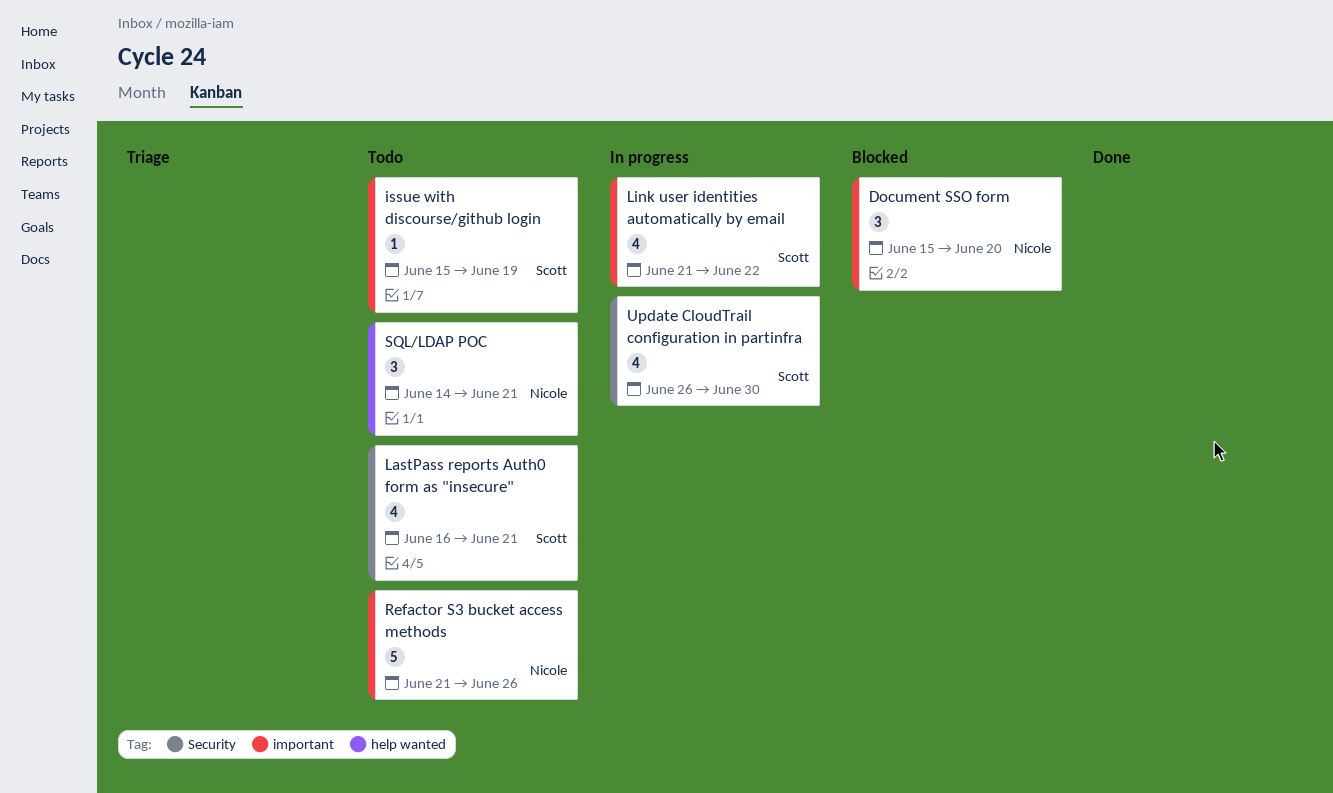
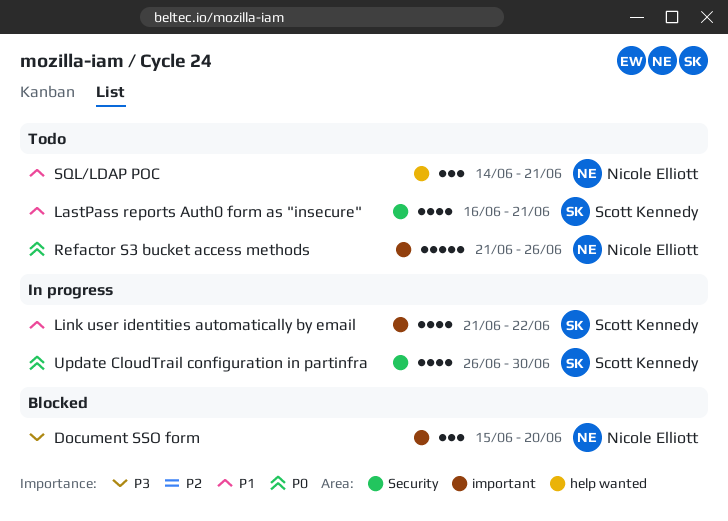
issue with discourse/github login: present -> none

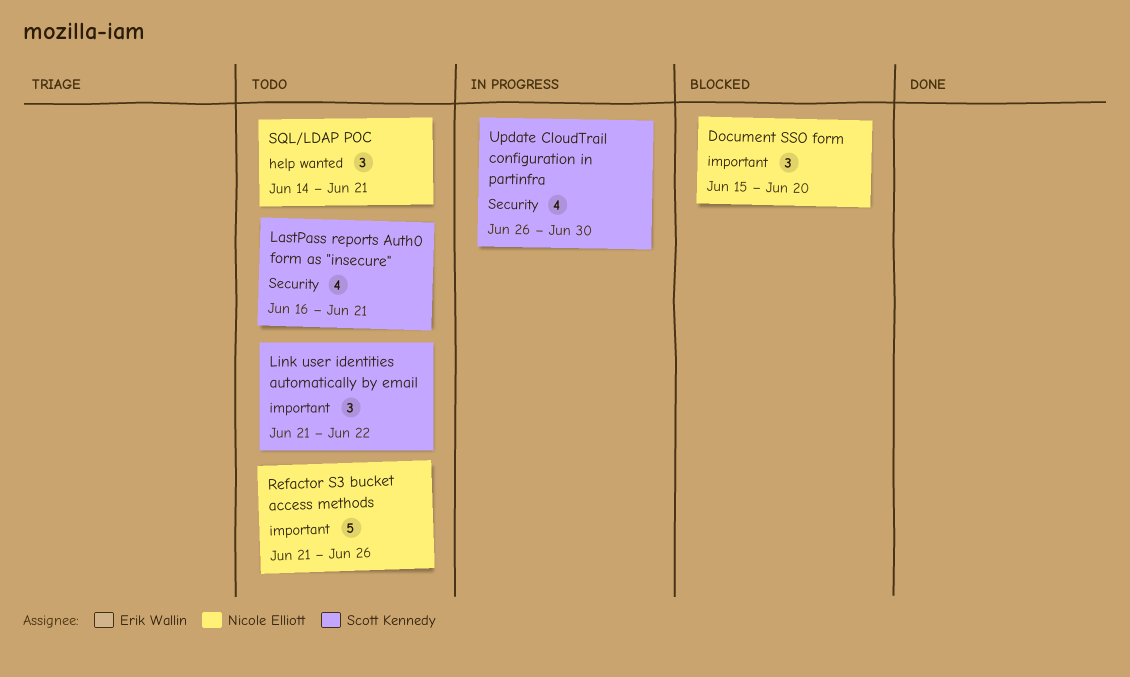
Link user identities automatically by email, status: In progress -> Todo
Link user identities automatically by email, estimate: 4 -> 3

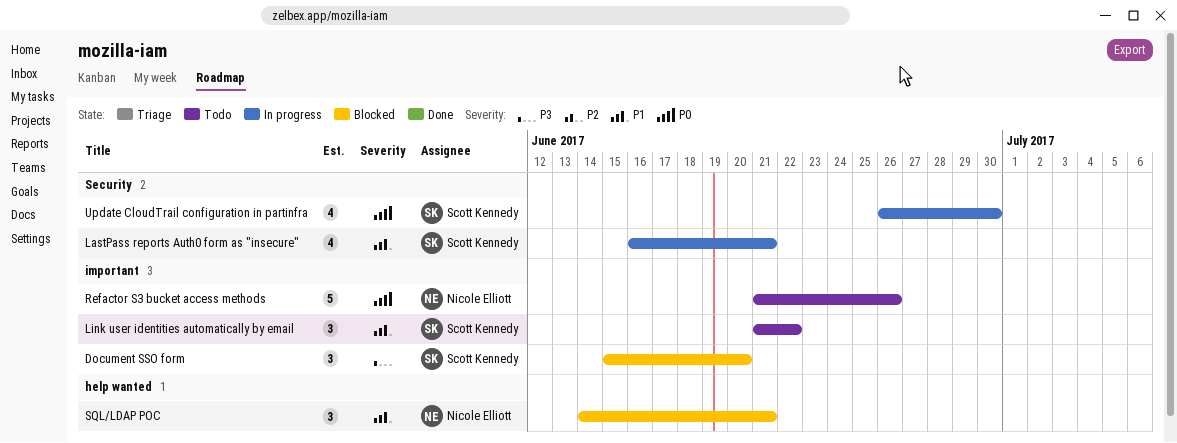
Document SSO form, owner: Nicole Elliott -> Scott Kennedy
LastPass reports Auth0 form as "insecure", status: Todo -> In progress
SQL/LDAP POC, status: Todo -> Blocked

